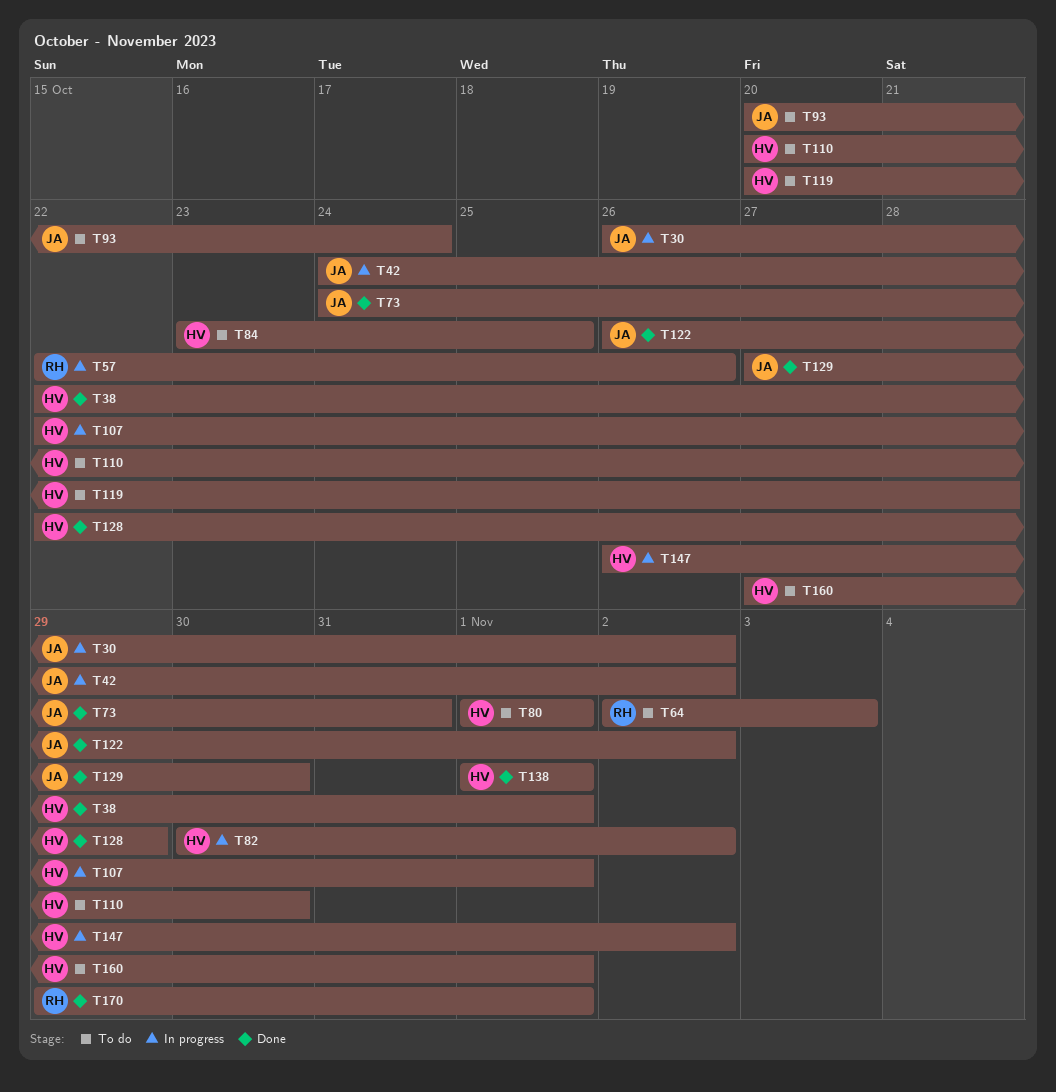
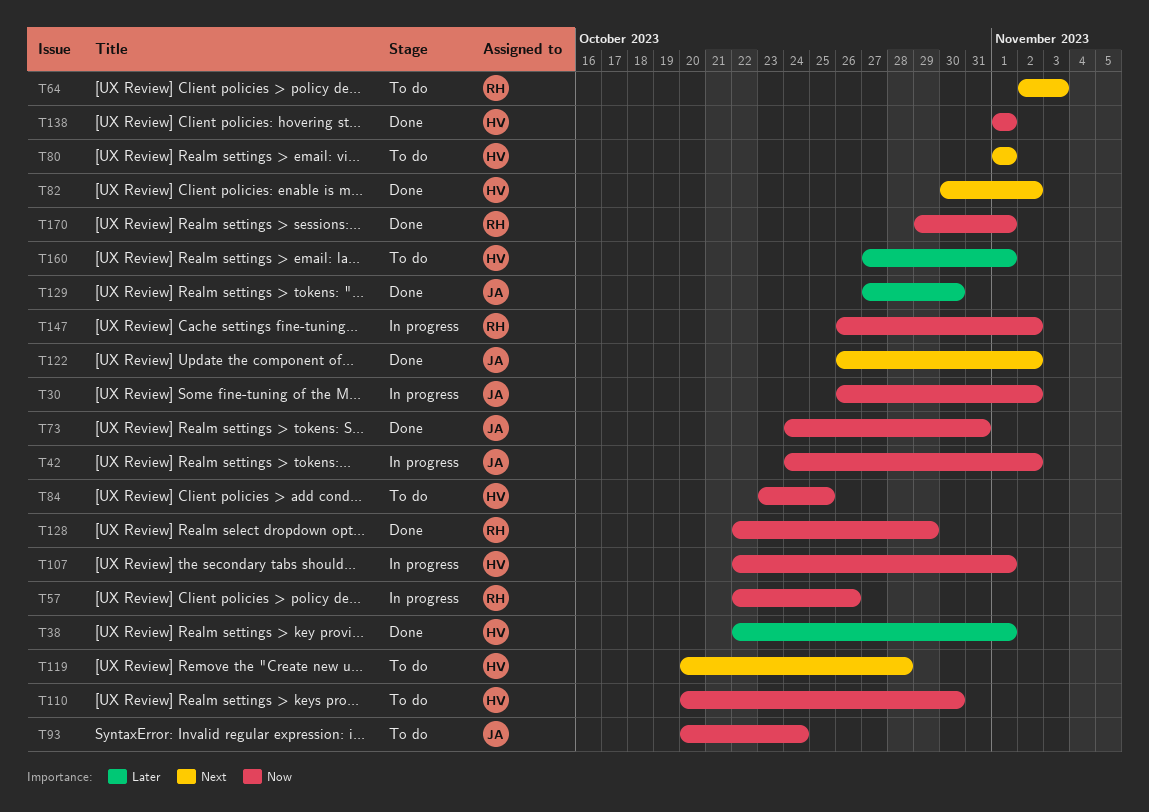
T82, status: In progress -> Done
T128, owner: HV -> RH
T147, owner: HV -> RH

